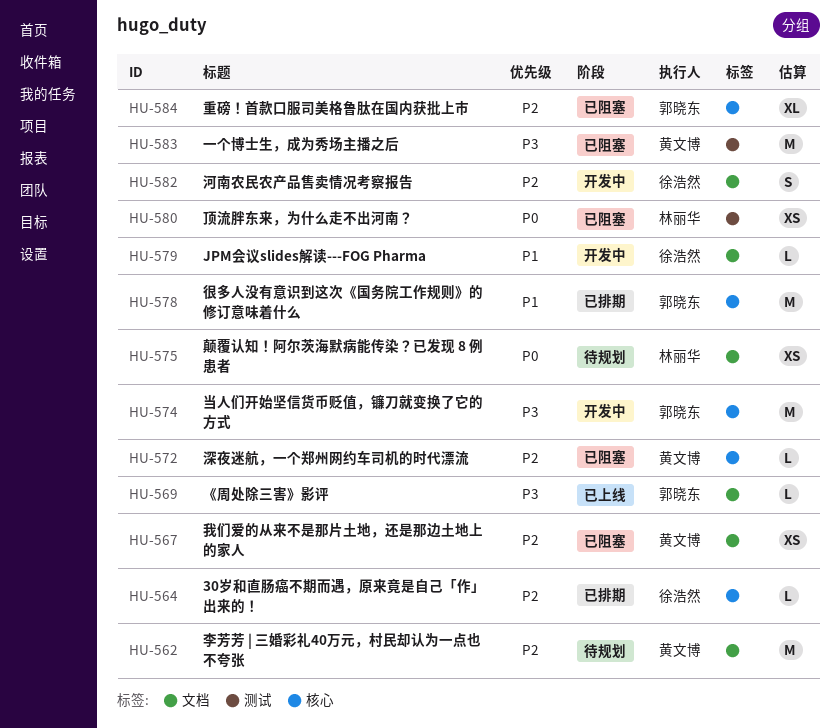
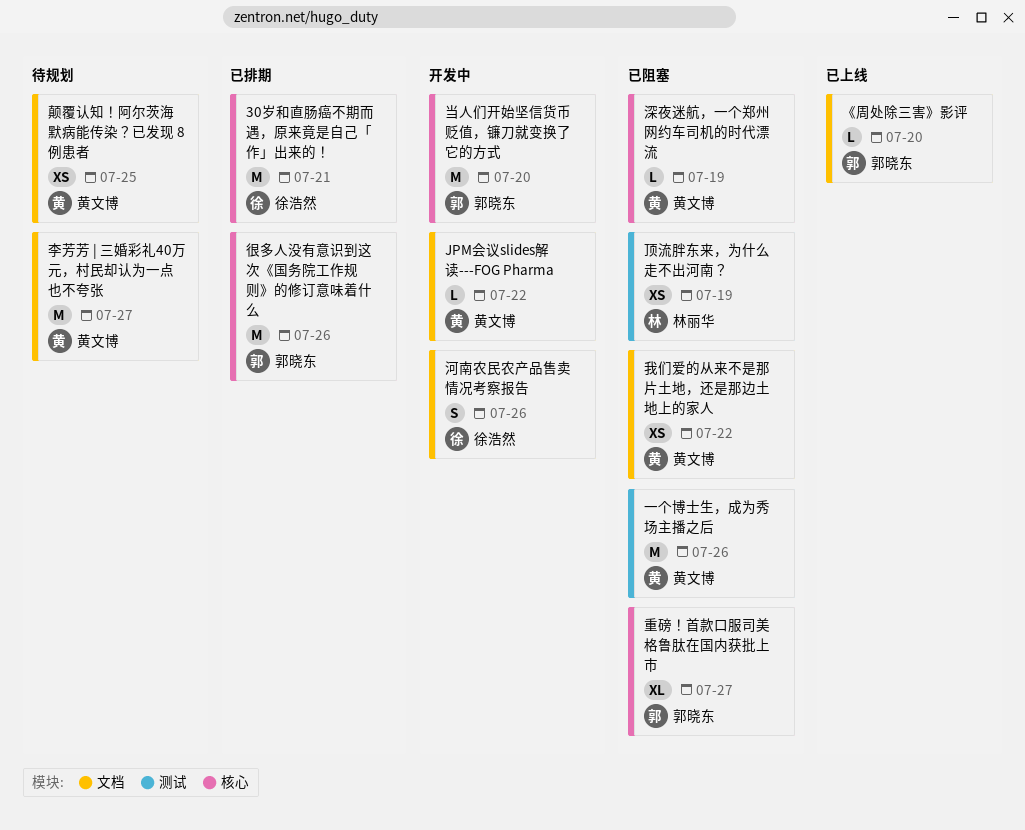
30岁和直肠癌不期而遇，原来竟是自己「作」出来的！, estimate: L -> M
JPM会议slides解读---FOG Pharma, owner: 徐浩然 -> 黄文博
颠覆认知！阿尔茨海默病能传染？已发现 8 例患者, owner: 林丽华 -> 黄文博

